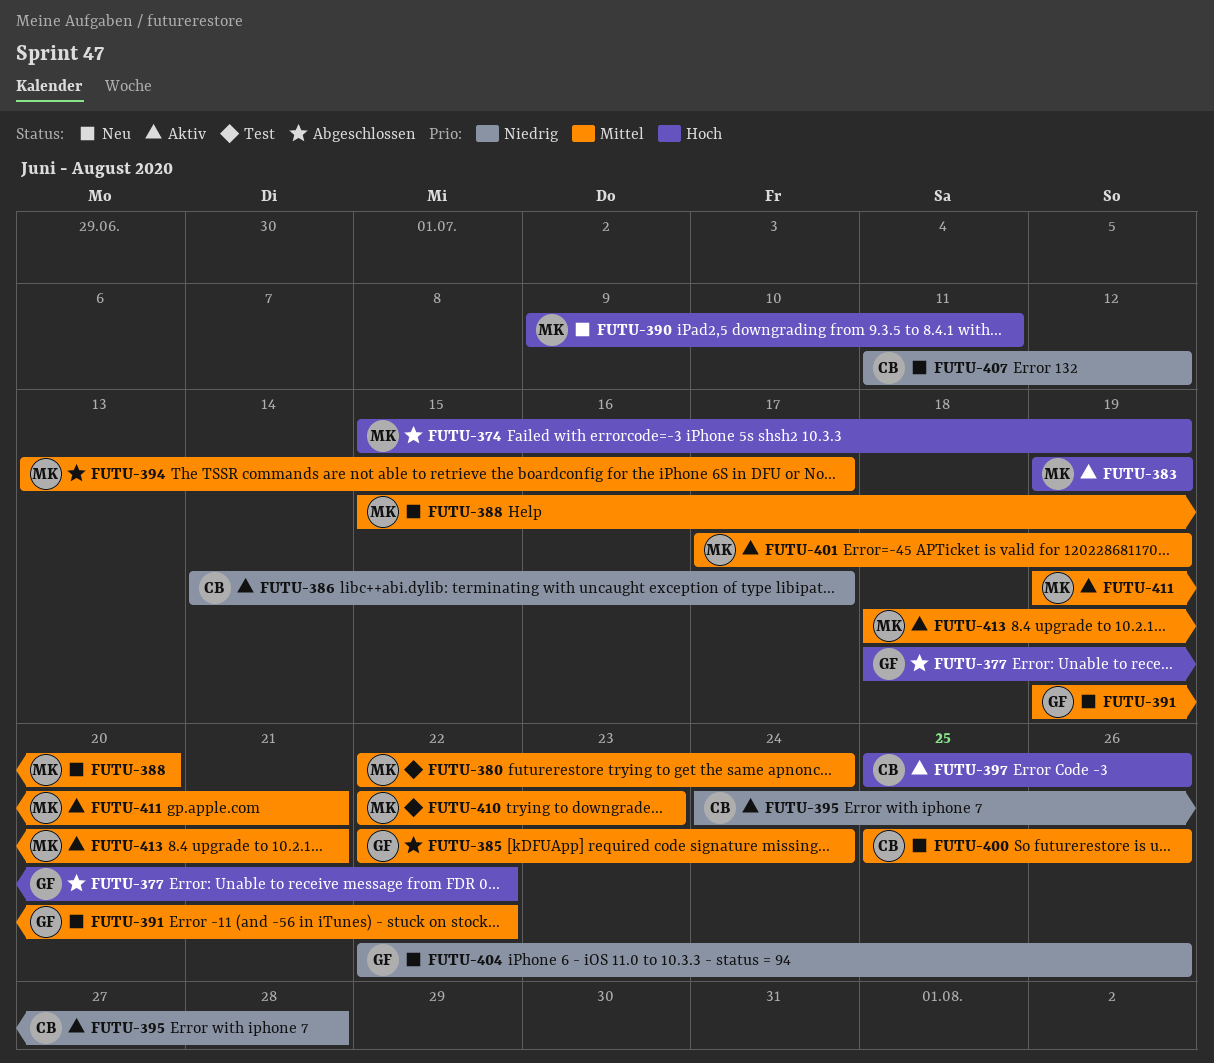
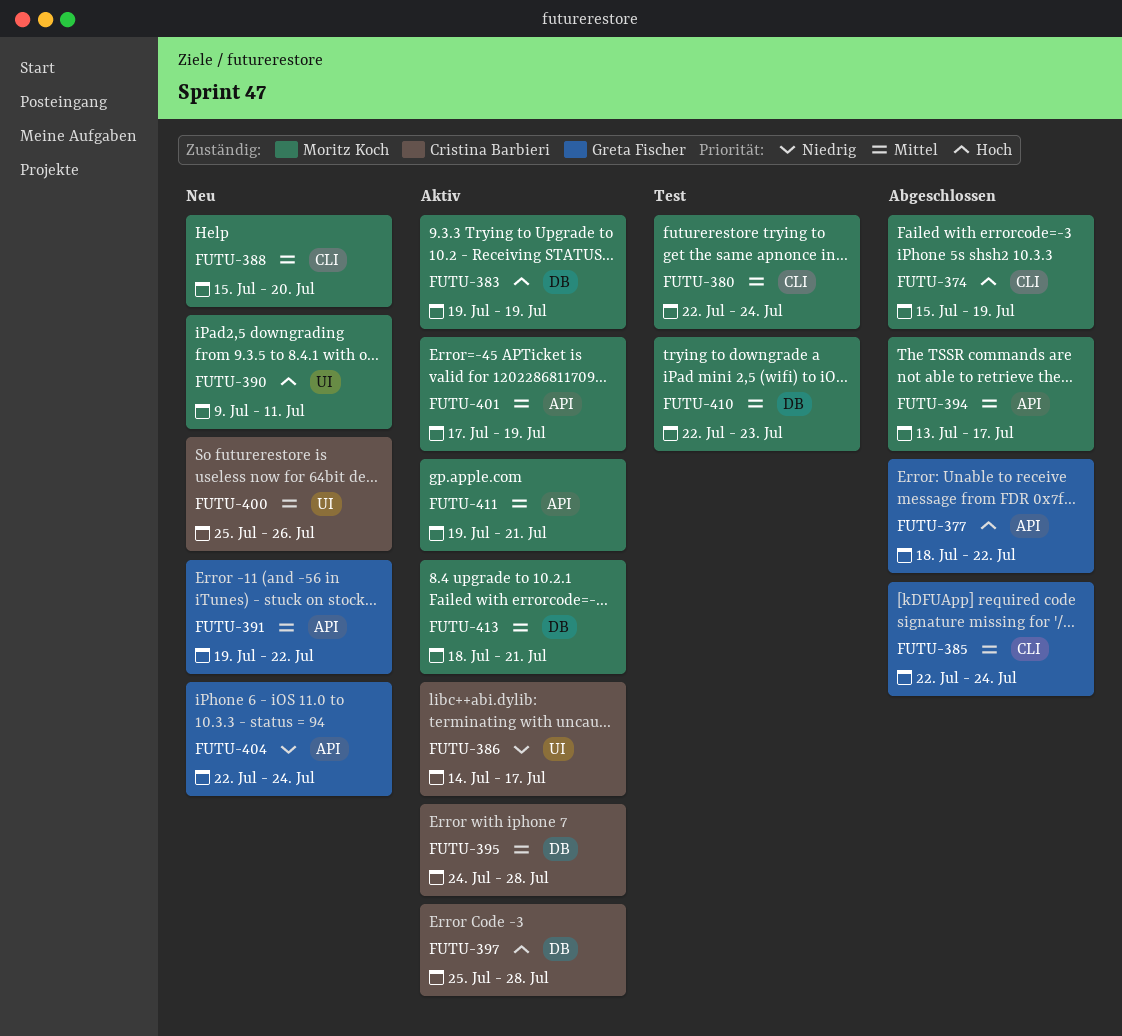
FUTU-395, priority: Niedrig -> Mittel
FUTU-397, due: Jul 26 -> Jul 28
FUTU-404, due: Jul 26 -> Jul 24
FUTU-407: present -> none

